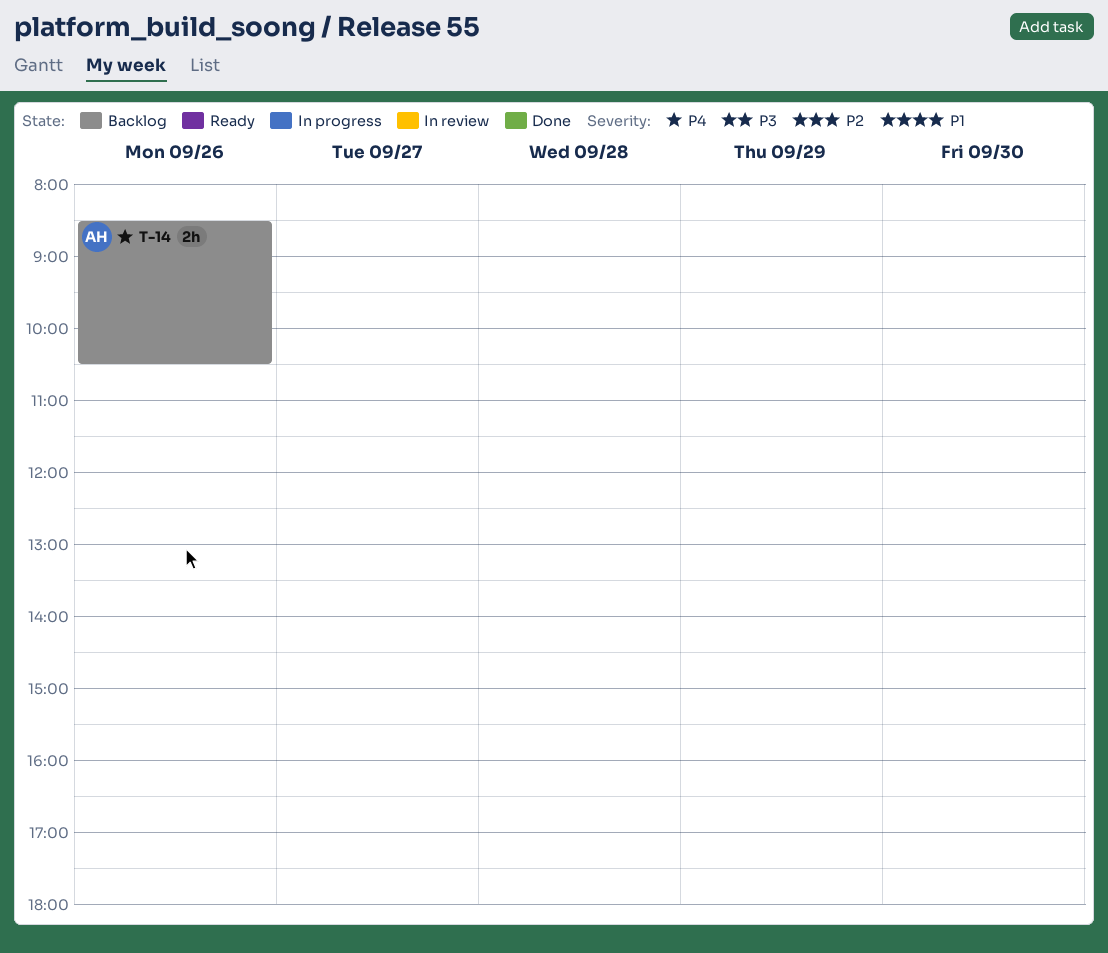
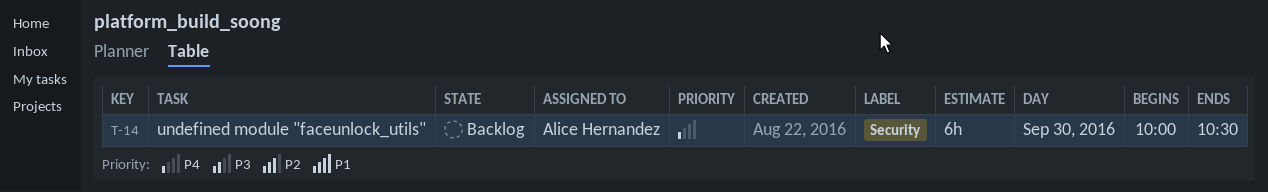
T-14, estimate: 2h -> 6h
T-14, day: Sep 26 -> Sep 30
T-14, begins: 08:30 -> 10:00

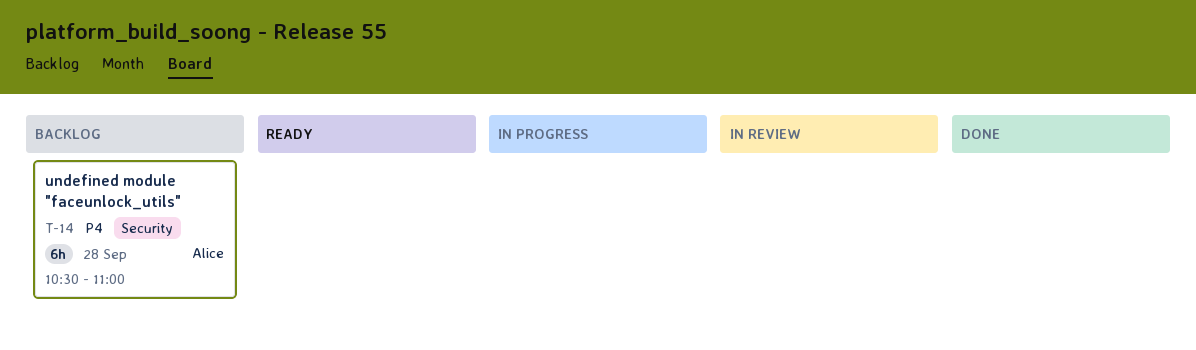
T-14, day: Sep 30 -> Sep 28
T-14, begins: 10:00 -> 10:30
T-14, ends: 10:30 -> 11:00

